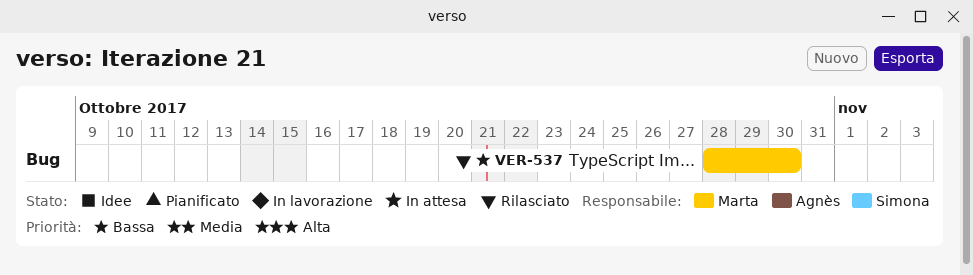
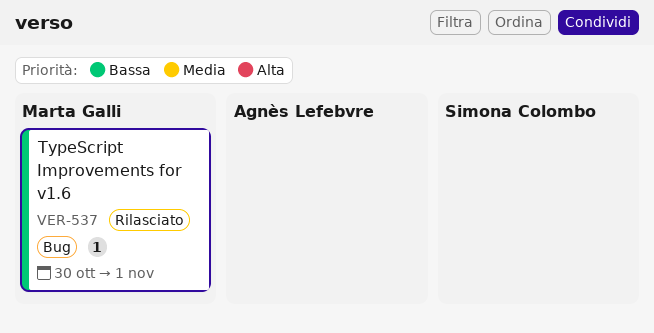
VER-537, start: Oct 28 -> Oct 30
VER-537, due: Oct 30 -> Nov 1

